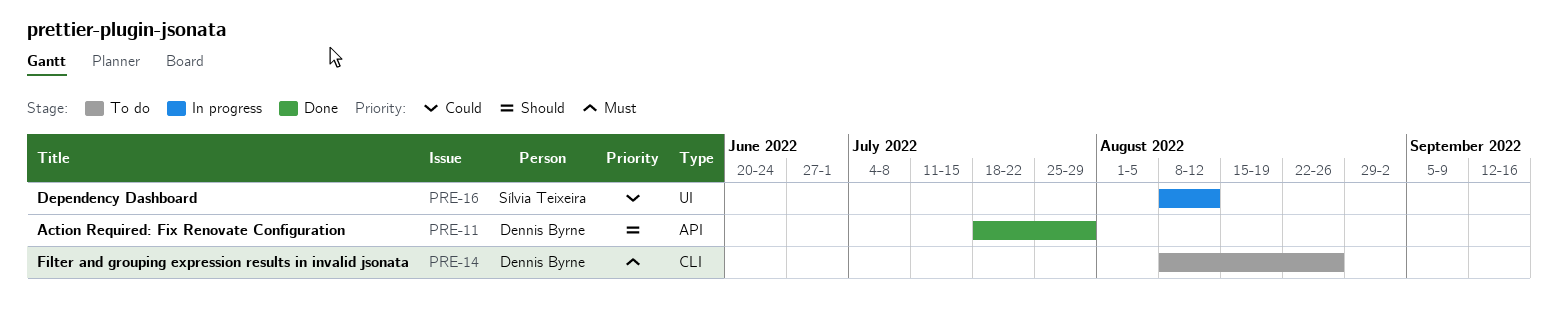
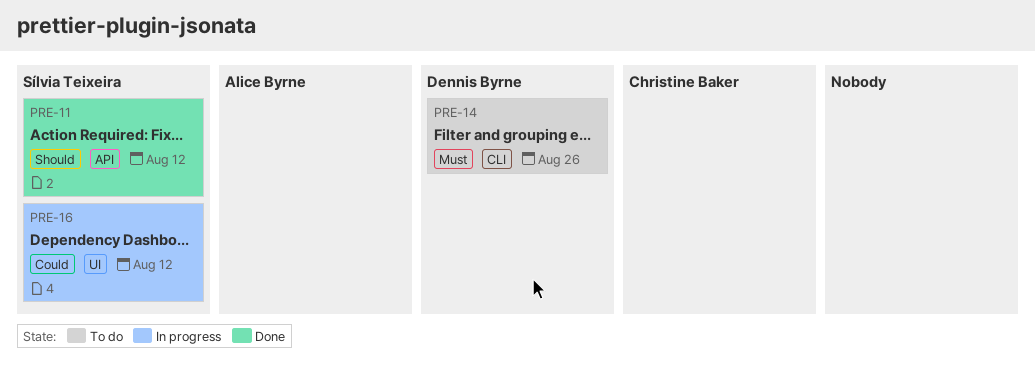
PRE-11, owner: Dennis Byrne -> Sílvia Teixeira
PRE-11, due: Jul 29 -> Aug 12

